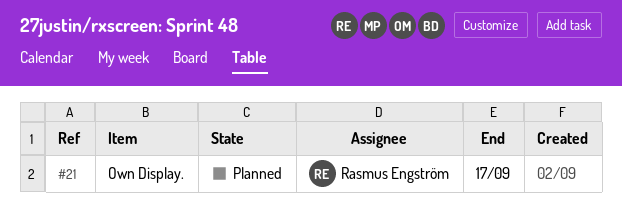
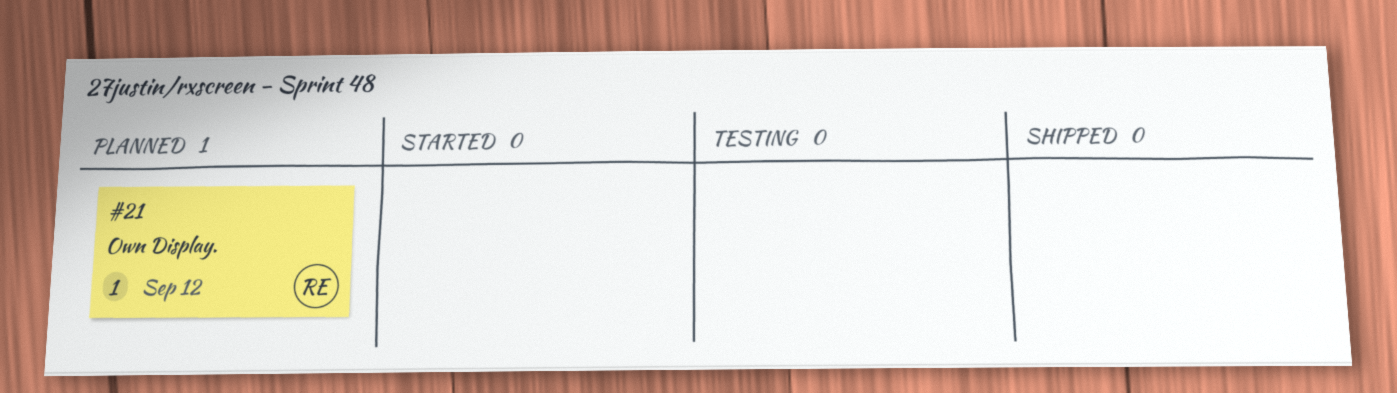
#21, due: Sep 17 -> Sep 12

